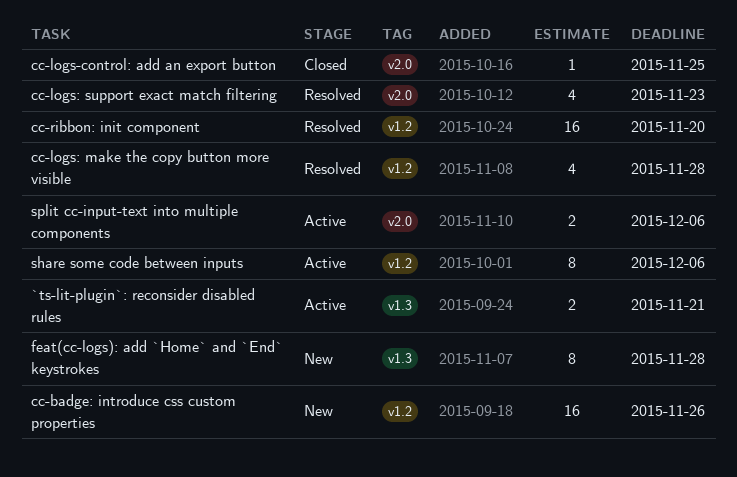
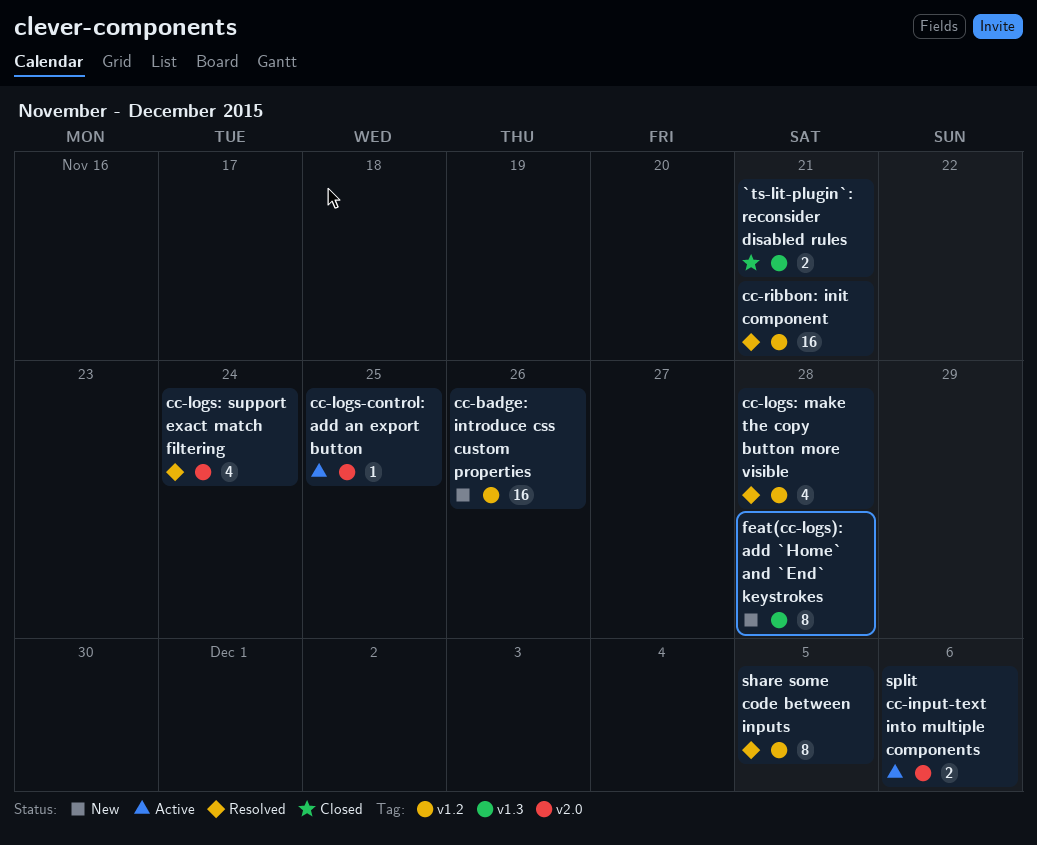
`ts-lit-plugin`: reconsider disabled rules, status: Active -> Closed
cc-logs-control: add an export button, status: Closed -> Active
cc-logs: support exact match filtering, due: Nov 23 -> Nov 24
cc-ribbon: init component, due: Nov 20 -> Nov 21
share some code between inputs, status: Active -> Resolved
share some code between inputs, due: Dec 6 -> Dec 5

